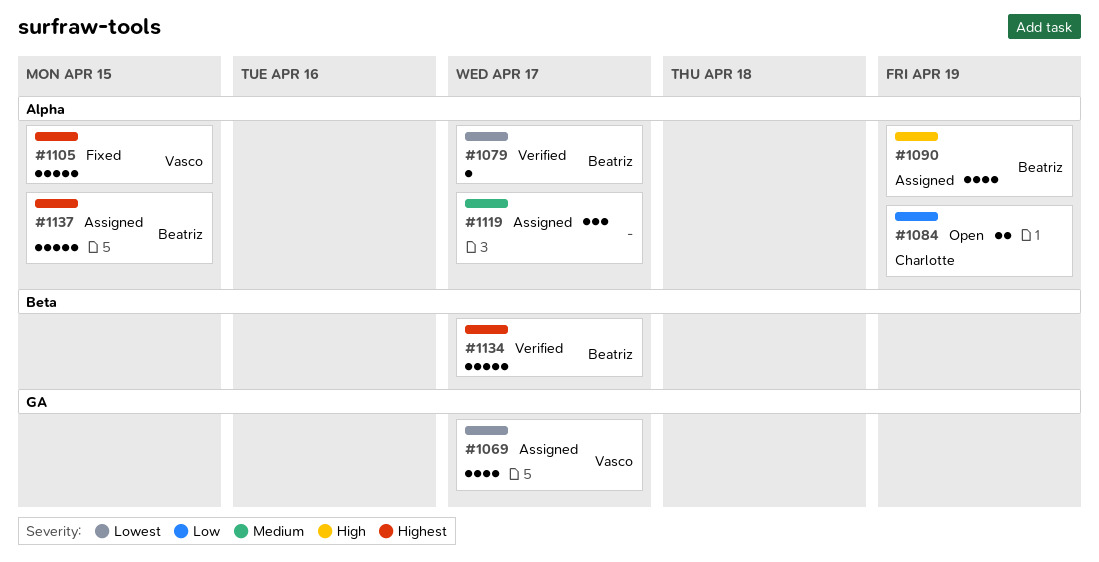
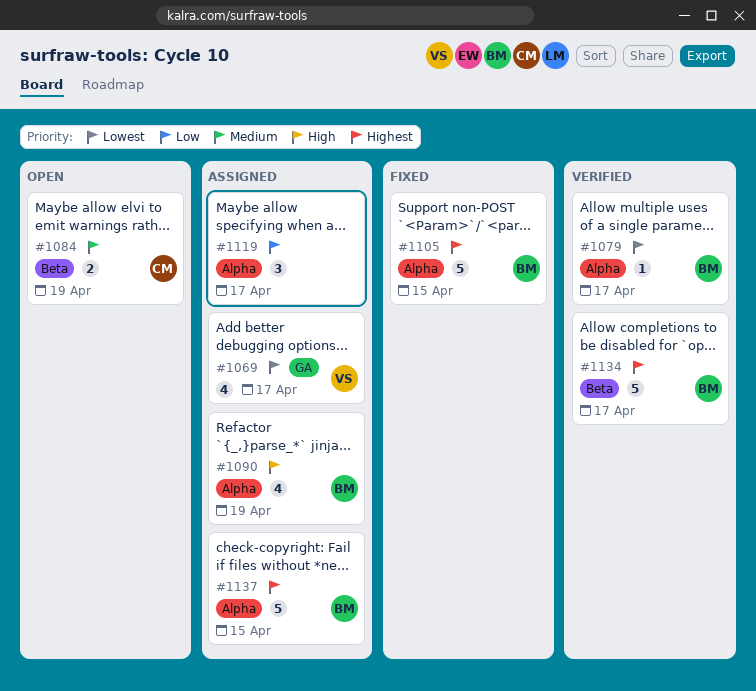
#1084, priority: Low -> Medium
#1084, label: Alpha -> Beta
#1105, owner: Vasco -> Beatriz
#1119, priority: Medium -> Low

